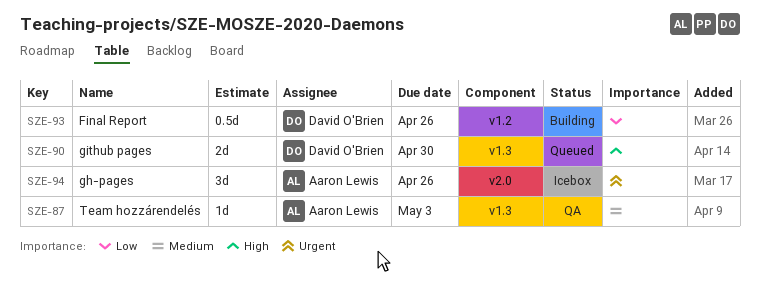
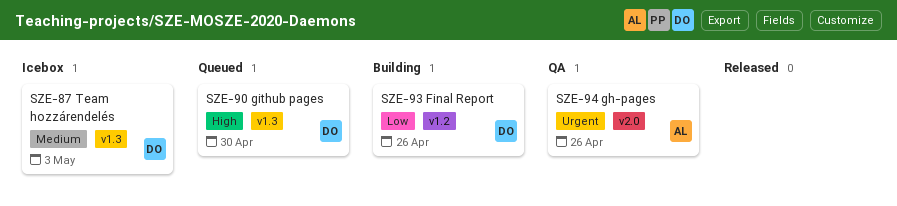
SZE-87, status: QA -> Icebox
SZE-87, owner: Aaron Lewis -> David O'Brien
SZE-94, status: Icebox -> QA

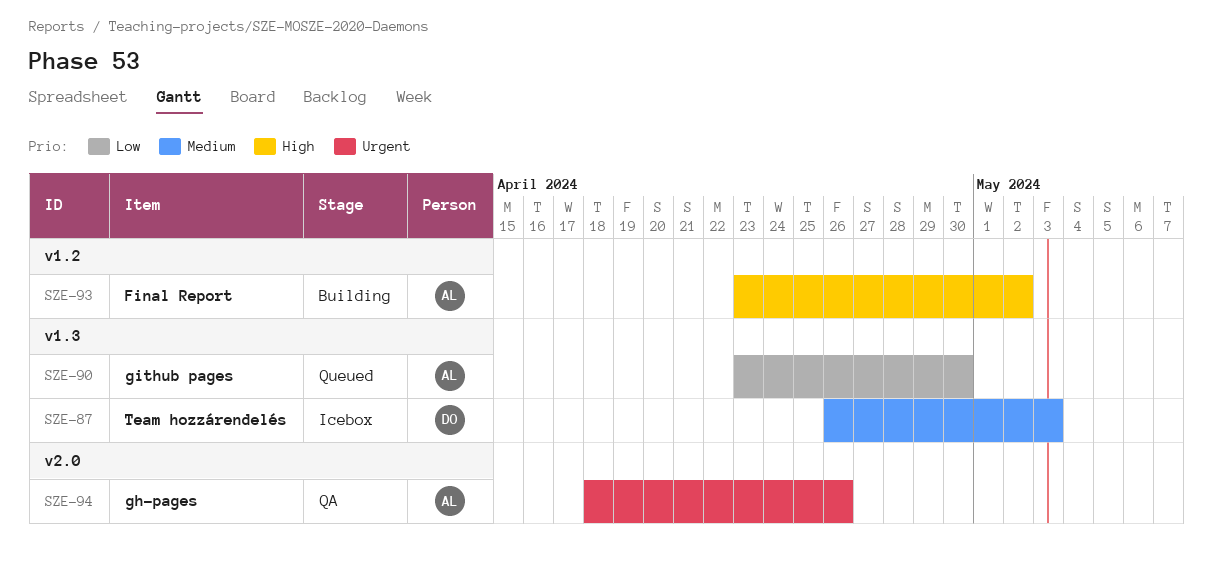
SZE-90, owner: DO -> AL
SZE-90, priority: High -> Low
SZE-93, owner: DO -> AL
SZE-93, priority: Low -> High
SZE-93, due: Apr 26 -> May 2

